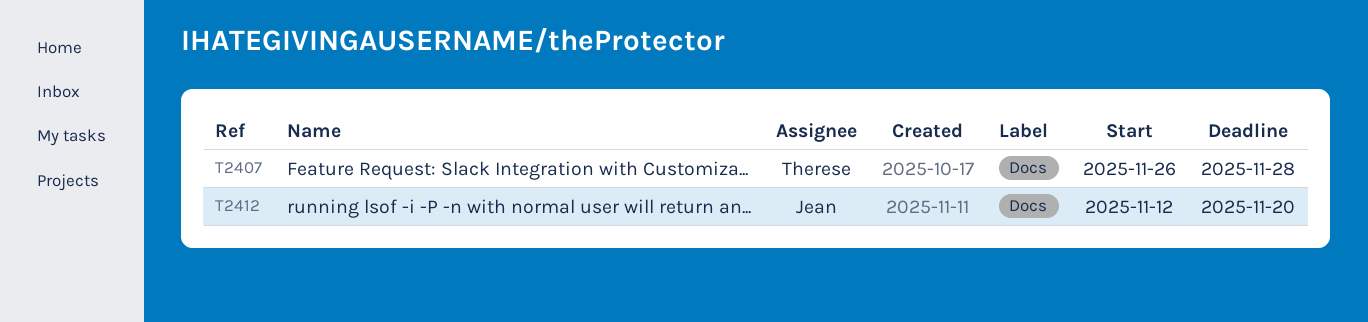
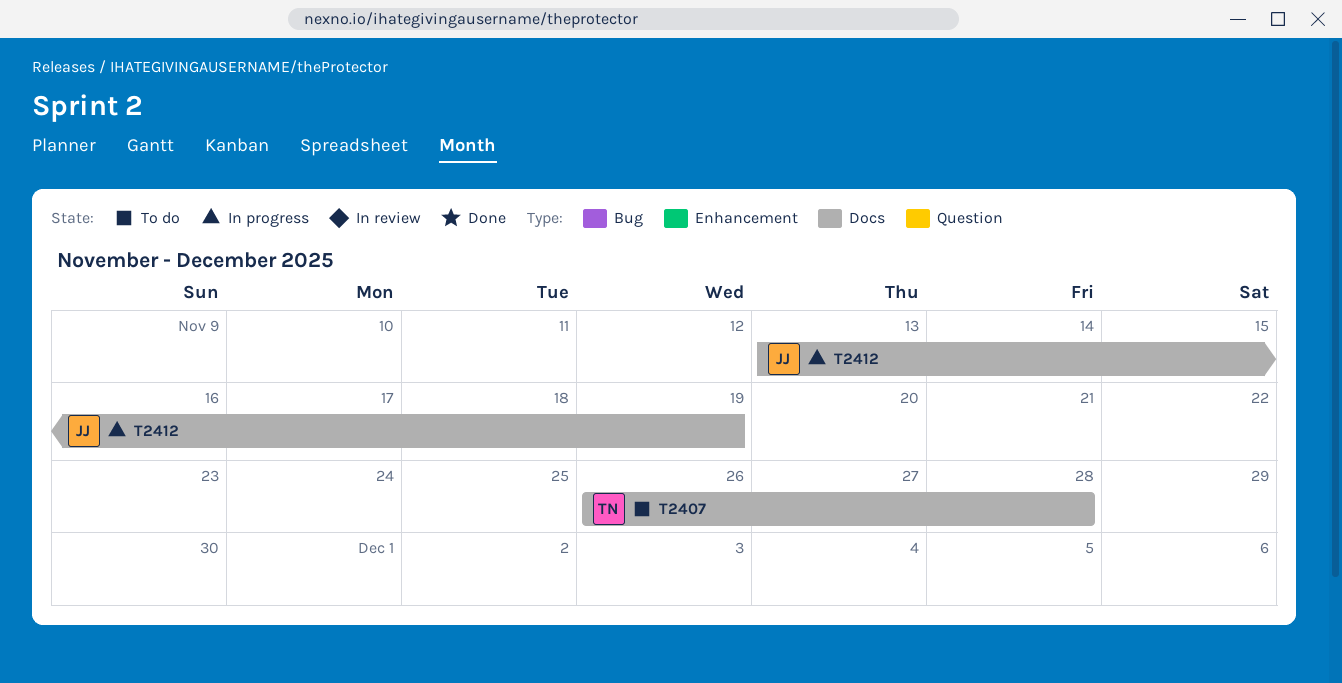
T2412, start: Nov 12 -> Nov 13
T2412, due: Nov 20 -> Nov 19

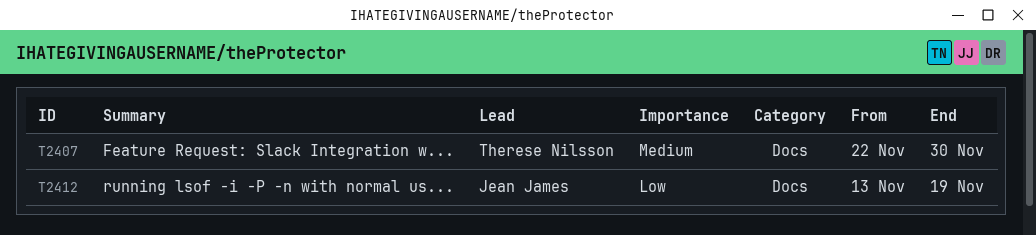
T2407, start: Nov 26 -> Nov 22
T2407, due: Nov 28 -> Nov 30

